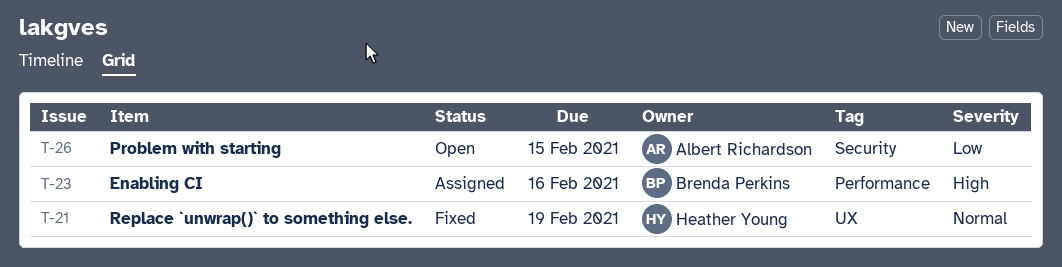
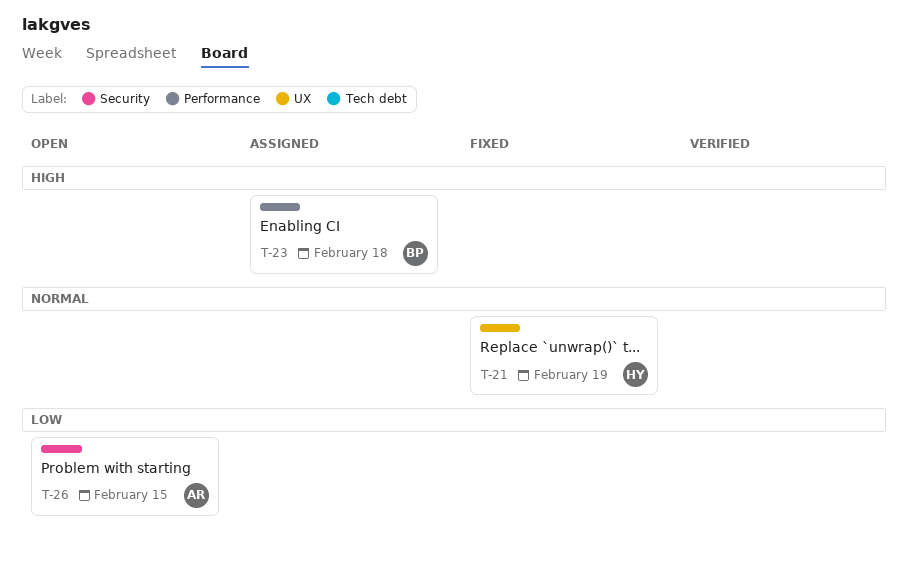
T-23, due: Feb 16 -> Feb 18

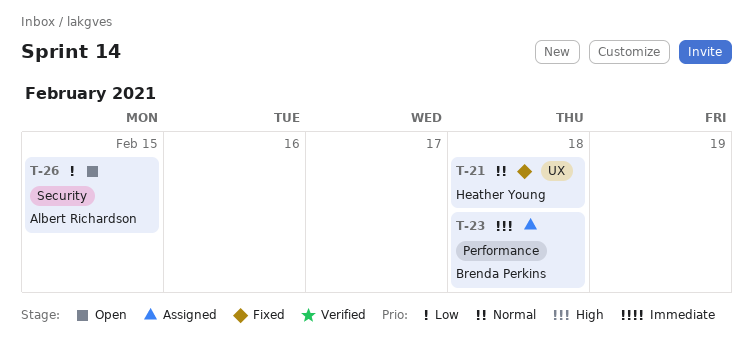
T-21, due: Feb 19 -> Feb 18

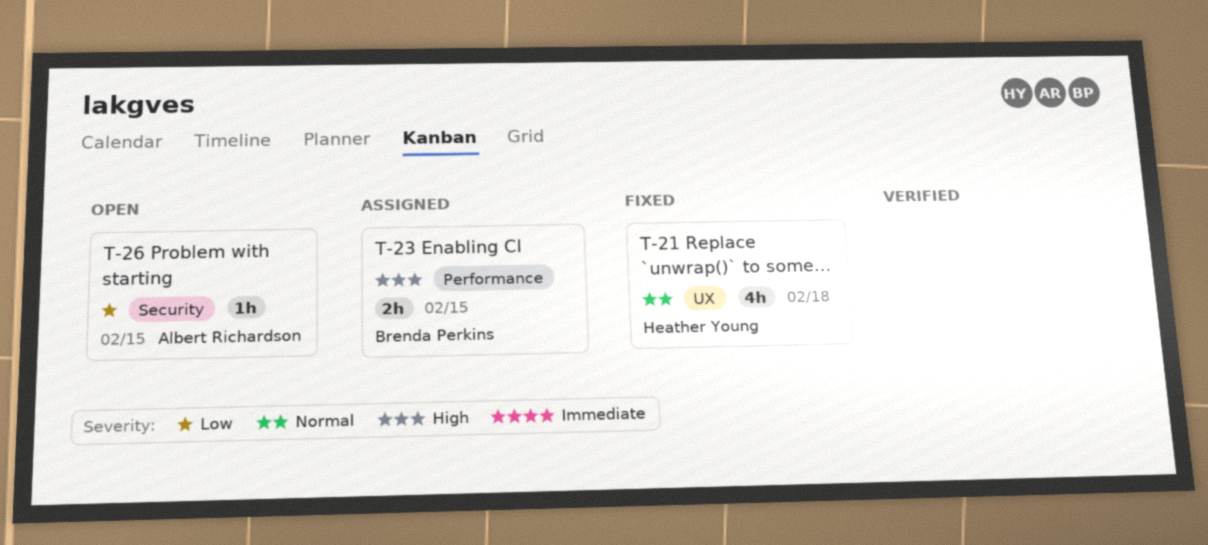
T-23, due: Feb 18 -> Feb 15

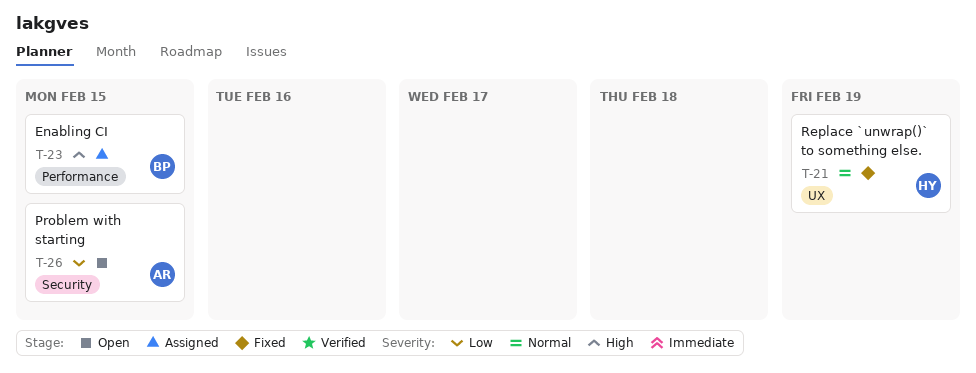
T-21, due: Feb 18 -> Feb 19

